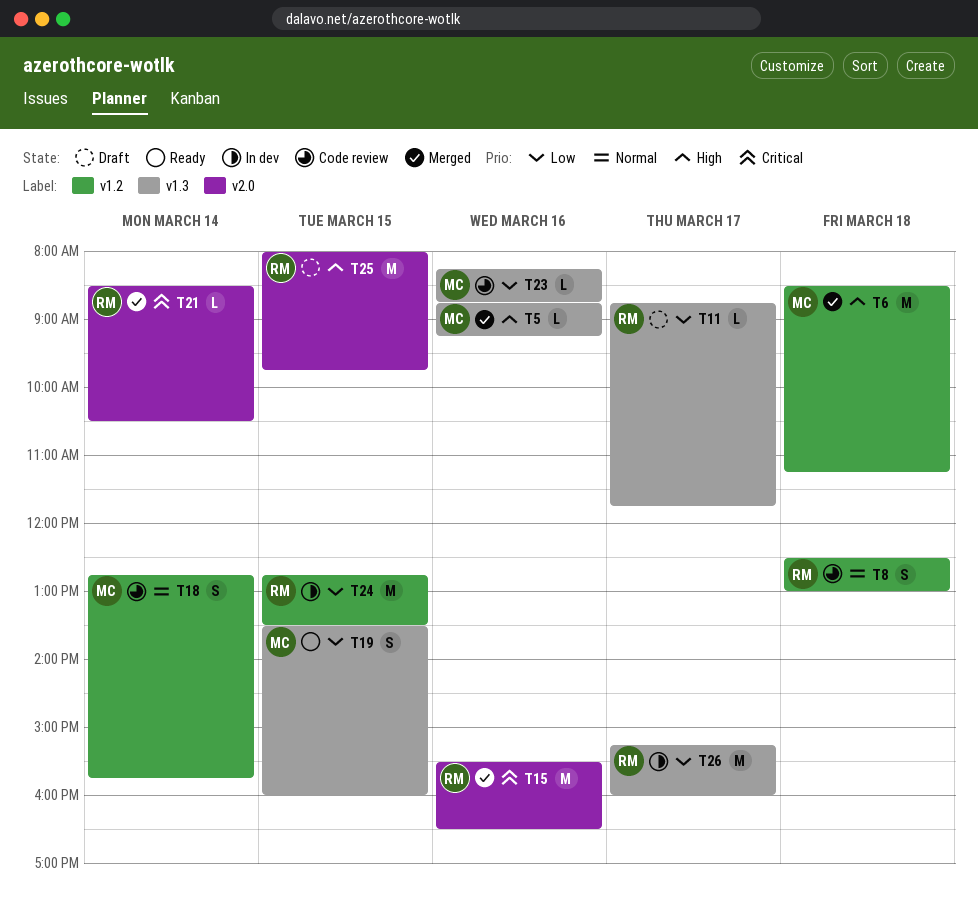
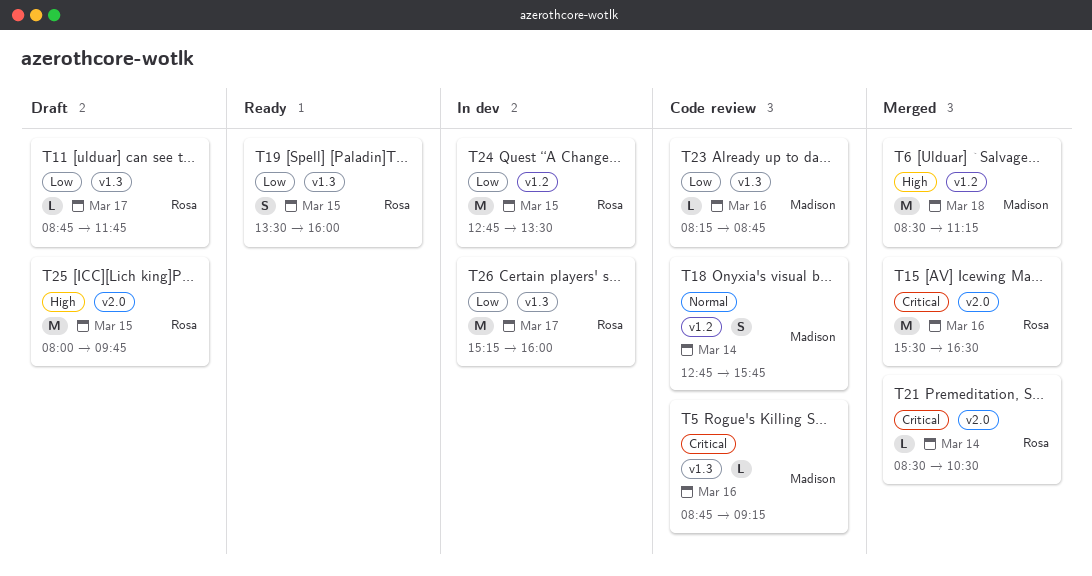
T5, status: Merged -> Code review
T5, priority: High -> Critical
T8: present -> none
T19, owner: Madison -> Rosa

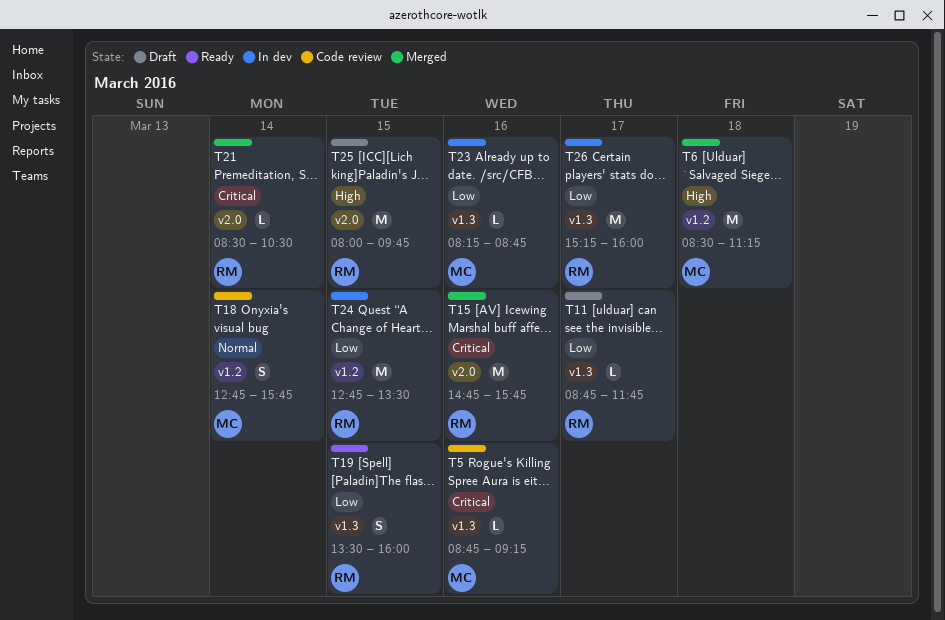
T15, begins: 15:30 -> 14:45
T15, ends: 16:30 -> 15:45
T23, status: Code review -> In dev

